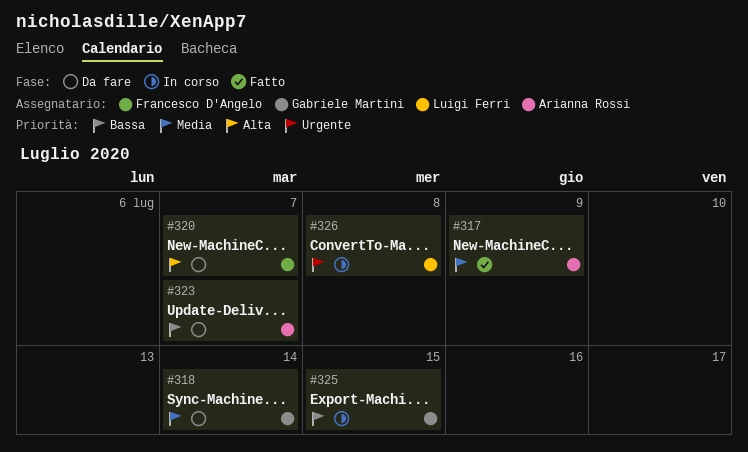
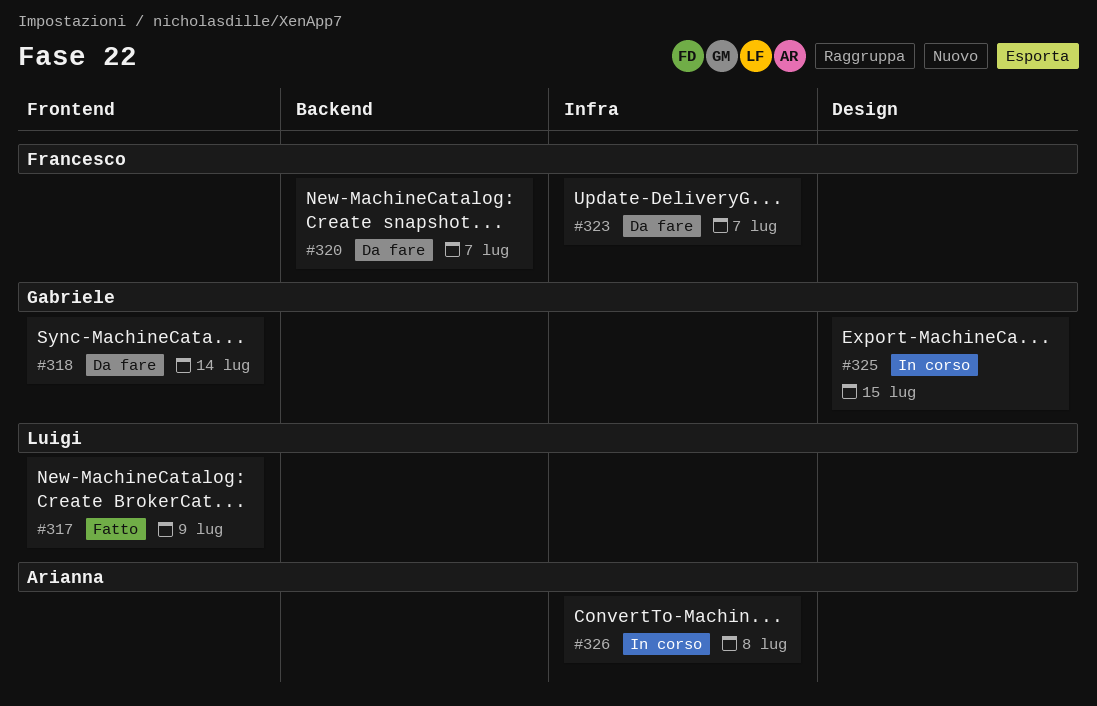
#317, owner: Arianna Rossi -> Luigi Ferri
#323, owner: Arianna Rossi -> Francesco D'Angelo
#326, owner: Luigi Ferri -> Arianna Rossi

